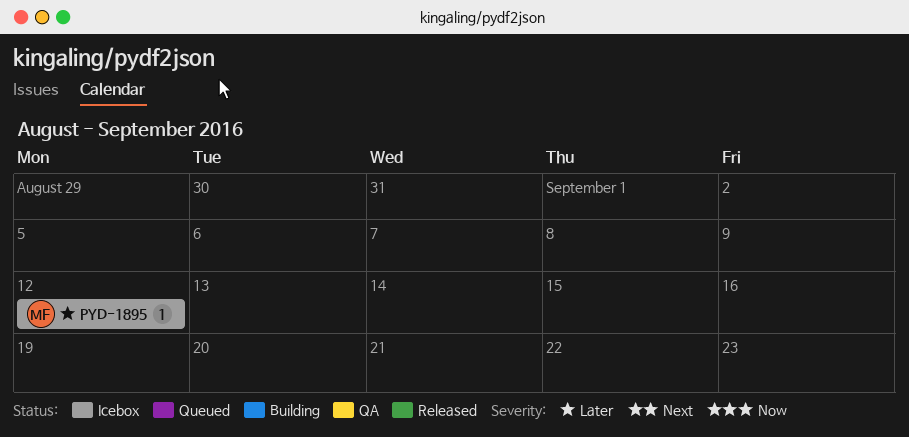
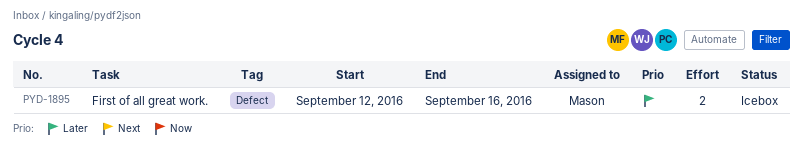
PYD-1895, estimate: 1 -> 2
PYD-1895, due: Sep 12 -> Sep 16

